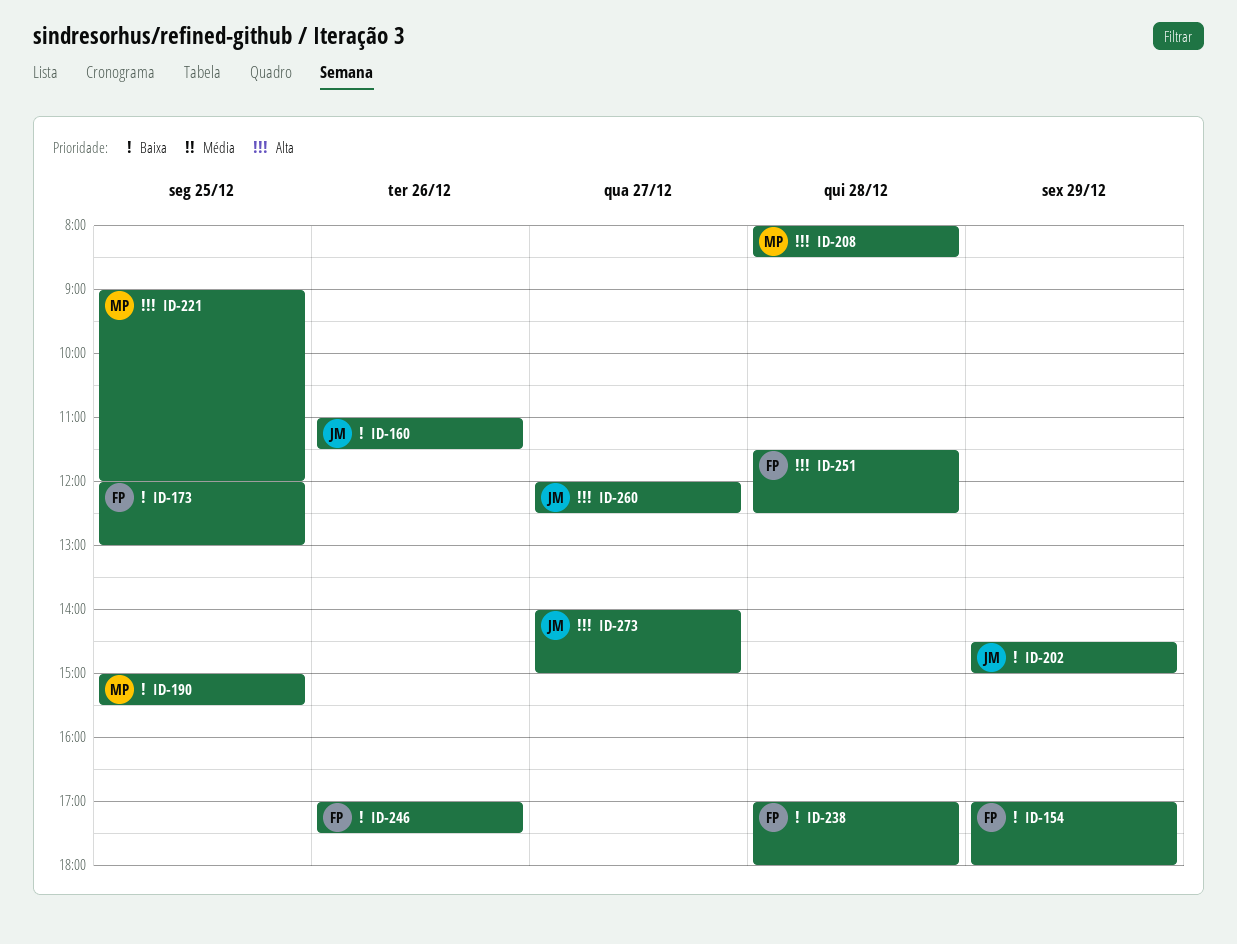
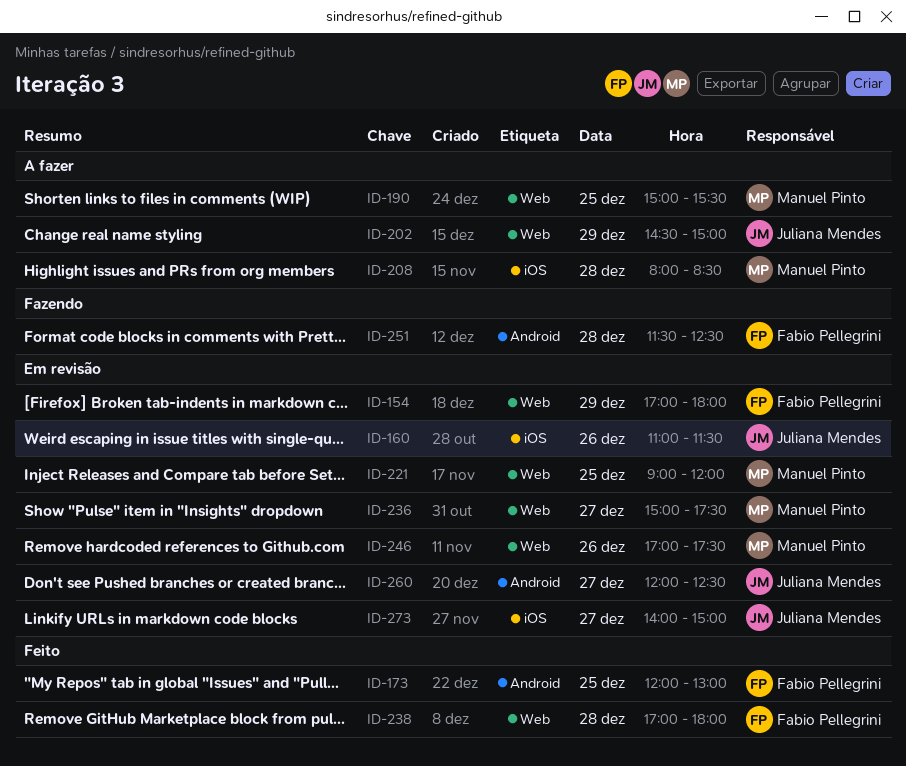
ID-236: none -> present
ID-246, owner: Fabio Pellegrini -> Manuel Pinto

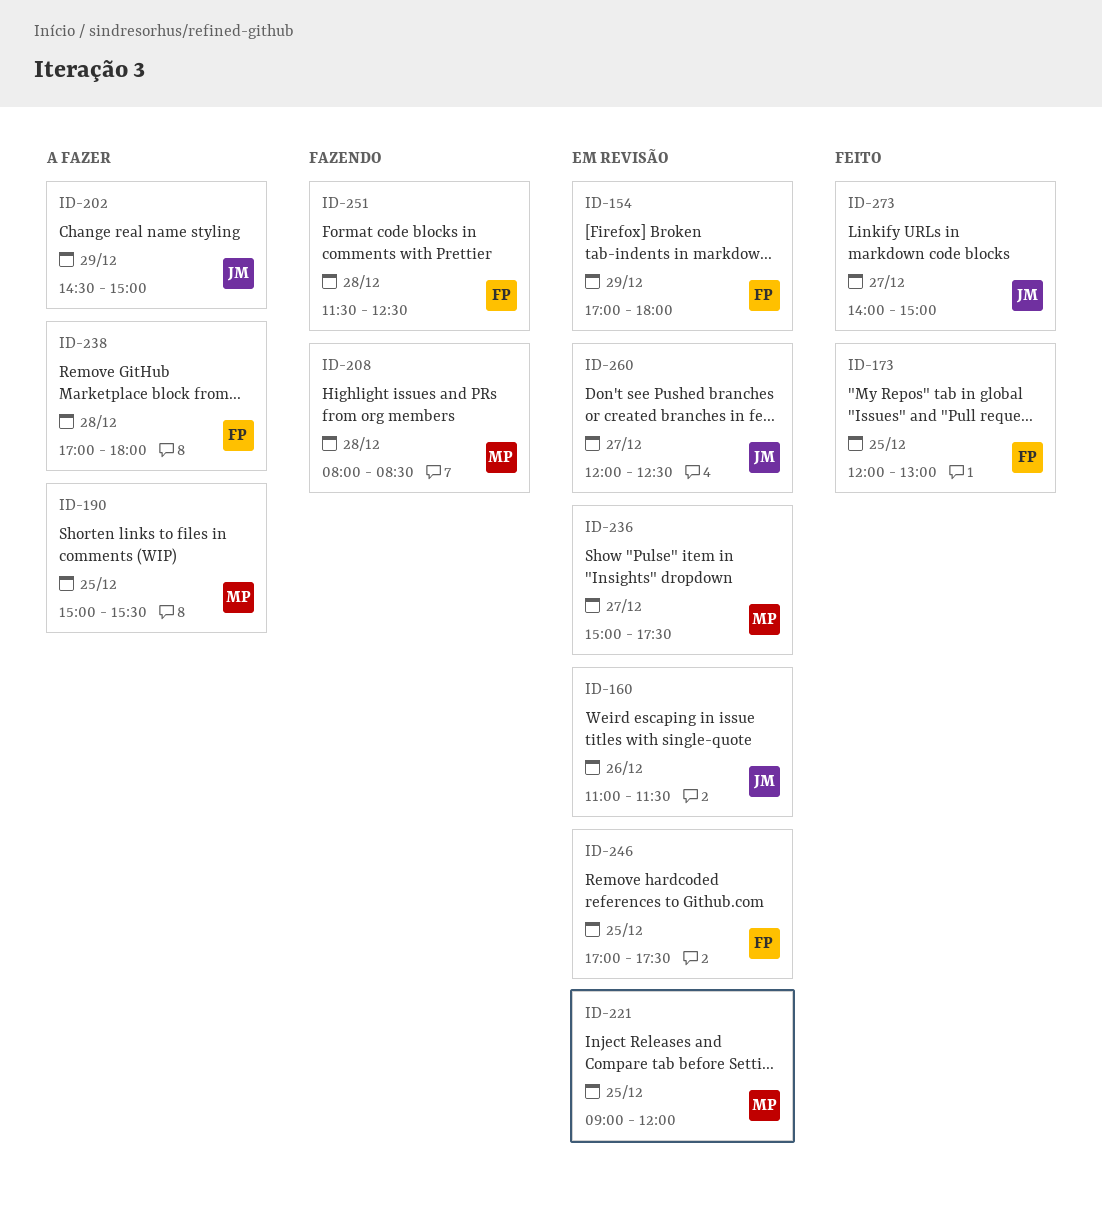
ID-208, status: A fazer -> Fazendo
ID-238, status: Feito -> A fazer
ID-246, owner: Manuel Pinto -> Fabio Pellegrini
ID-246, day: Dec 26 -> Dec 25
ID-273, status: Em revisão -> Feito

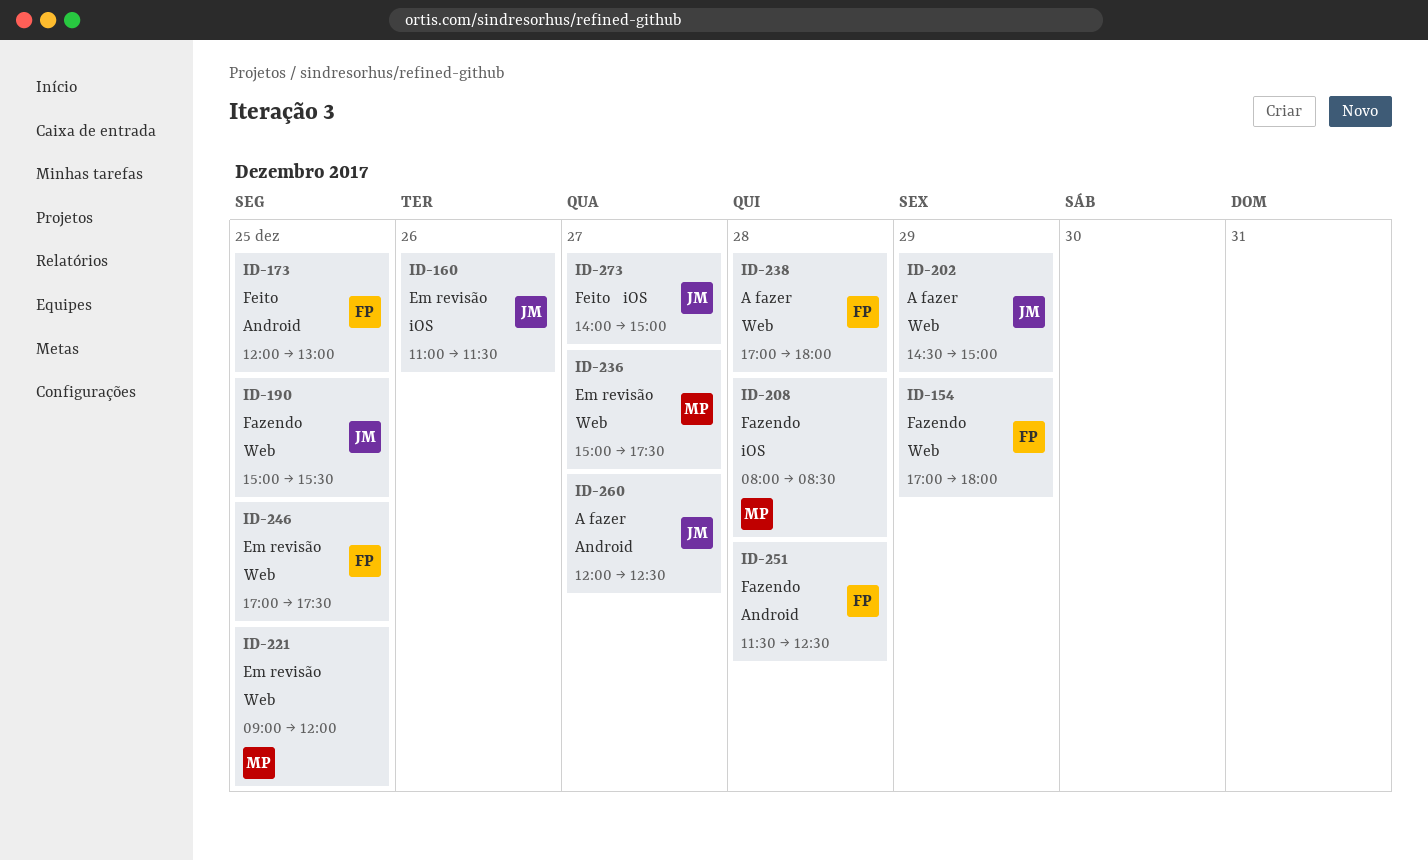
ID-154, status: Em revisão -> Fazendo
ID-190, status: A fazer -> Fazendo
ID-190, owner: MP -> JM
ID-260, status: Em revisão -> A fazer

